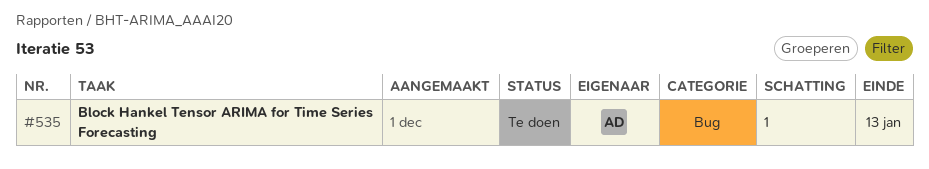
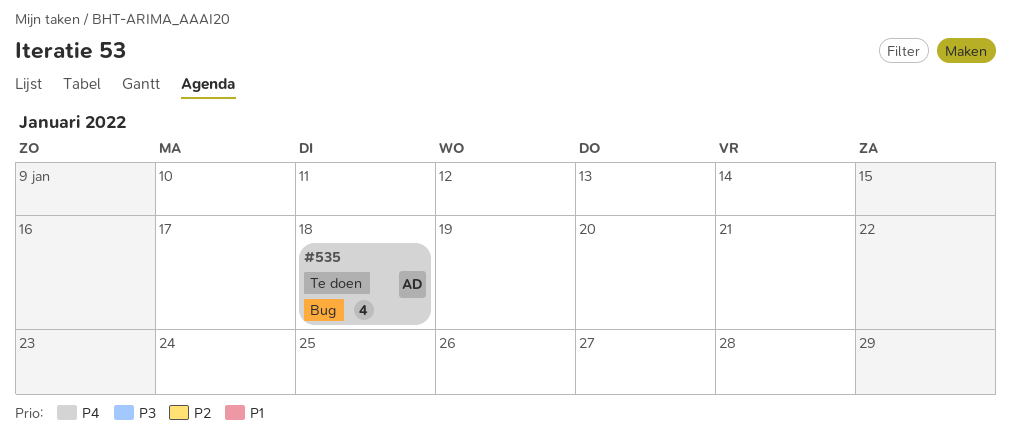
#535, estimate: 1 -> 4
#535, due: Jan 13 -> Jan 18

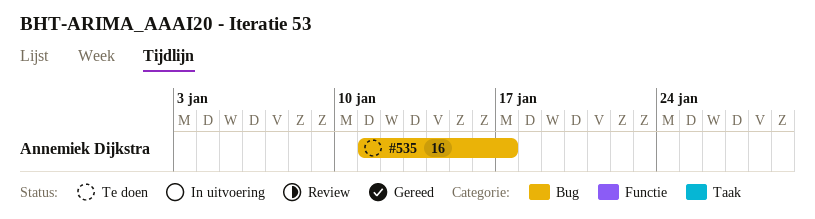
#535, estimate: 4 -> 16
#535, due: Jan 18 -> Jan 17

